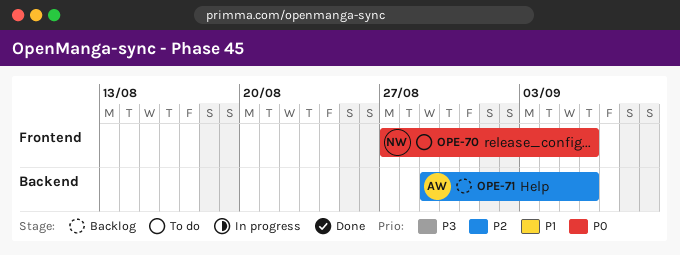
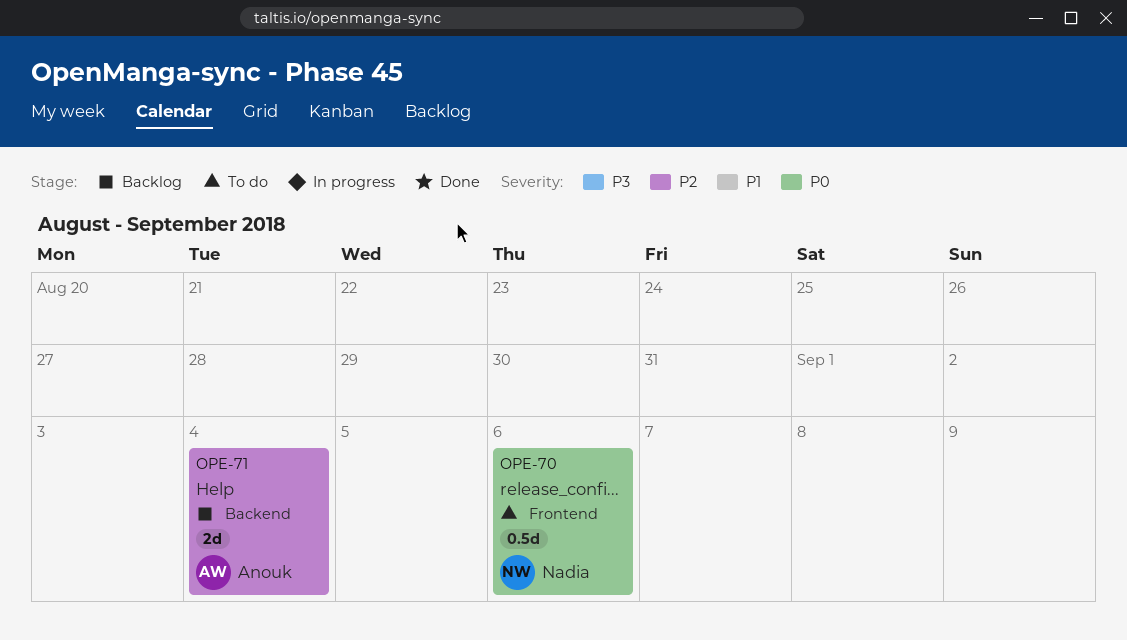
OPE-71, due: Sep 6 -> Sep 4

